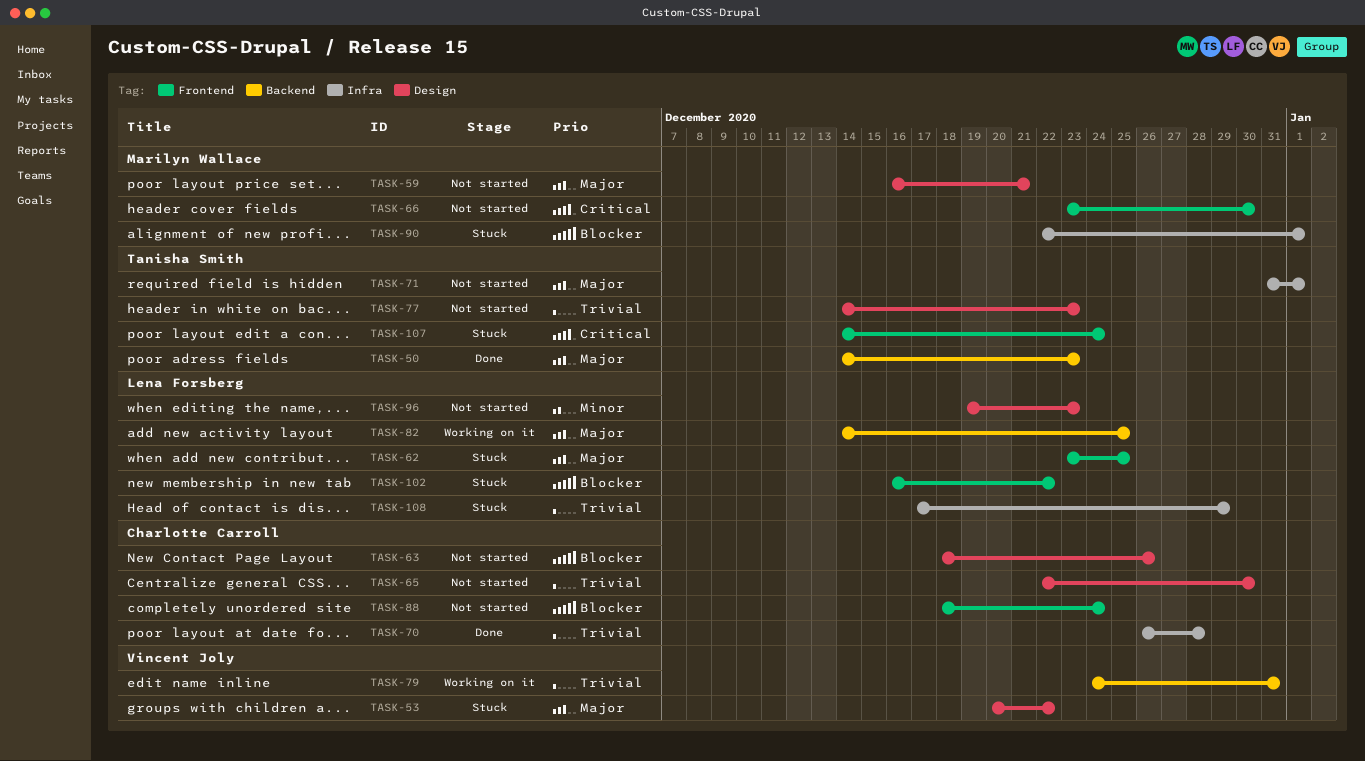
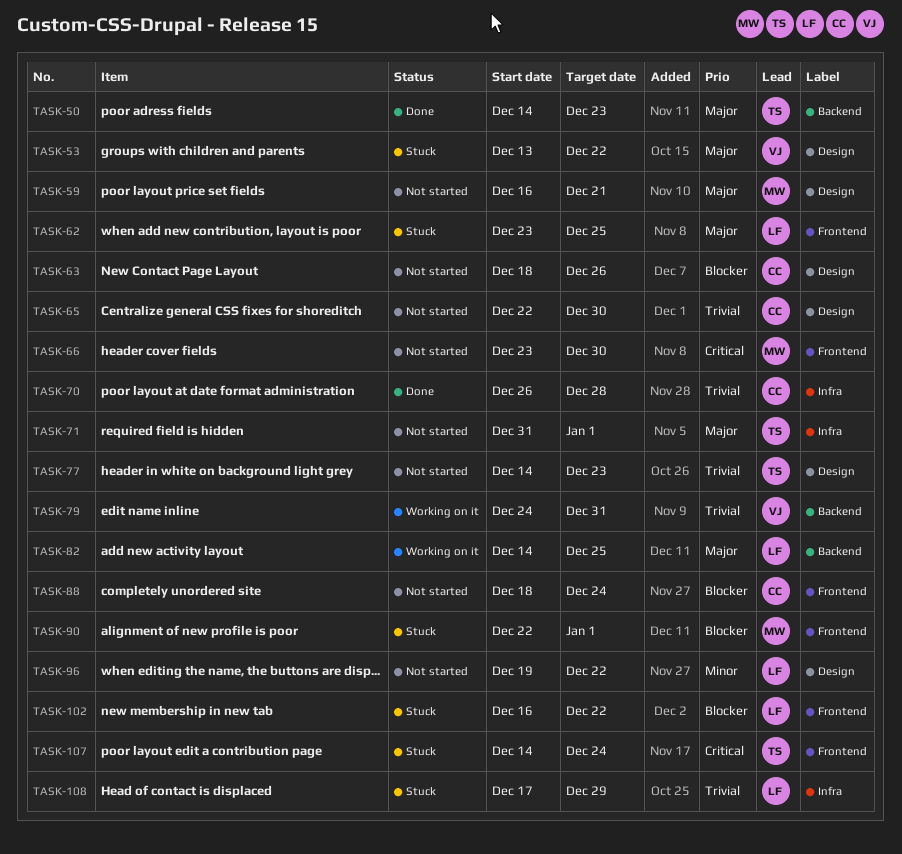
TASK-53, start: Dec 20 -> Dec 13
TASK-90, label: Infra -> Frontend
TASK-96, due: Dec 23 -> Dec 22

